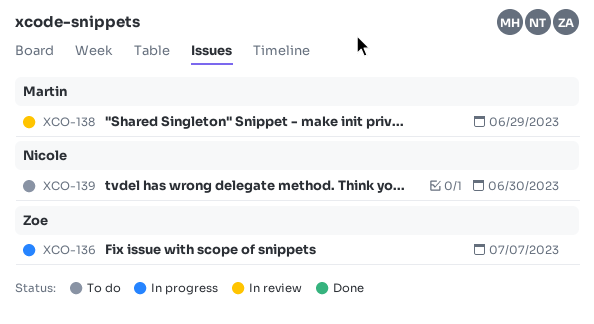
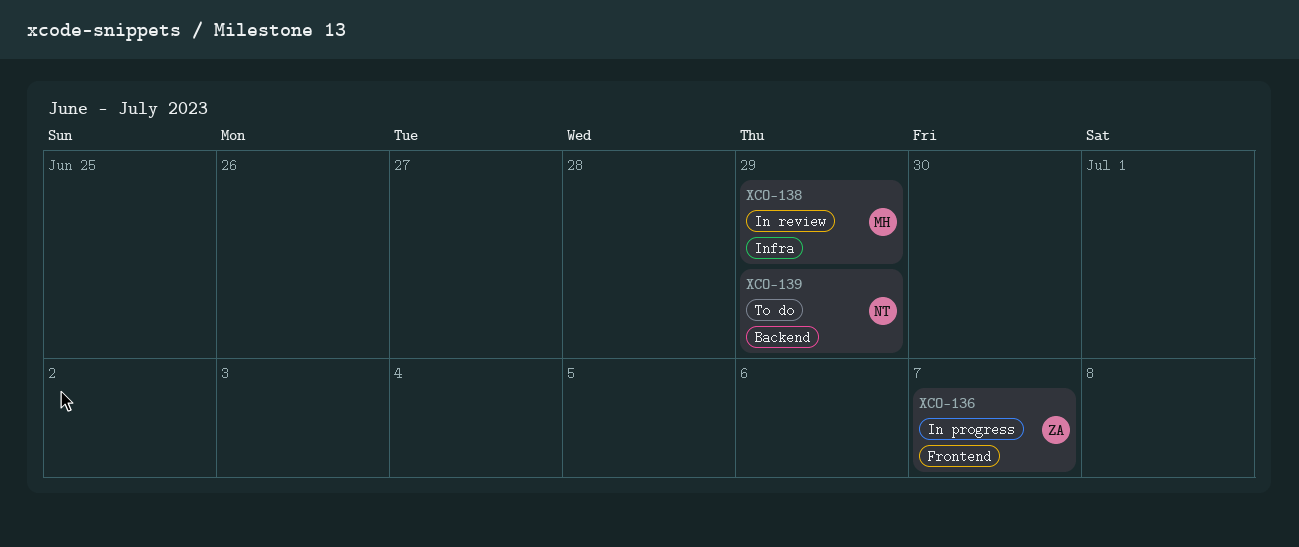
XCO-139, due: Jun 30 -> Jun 29

